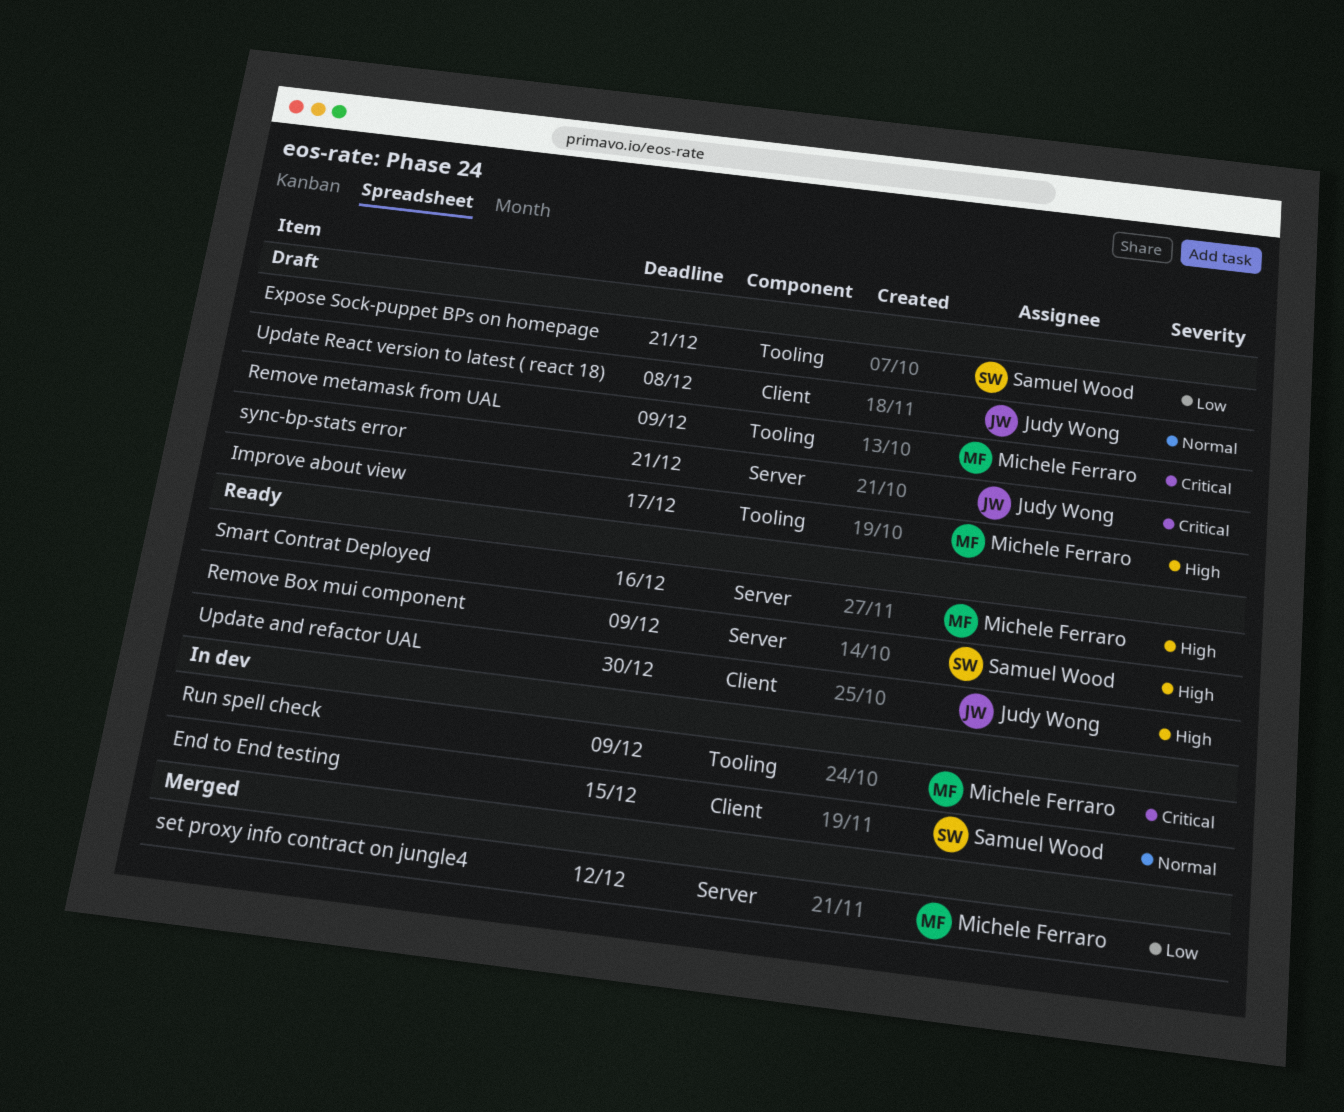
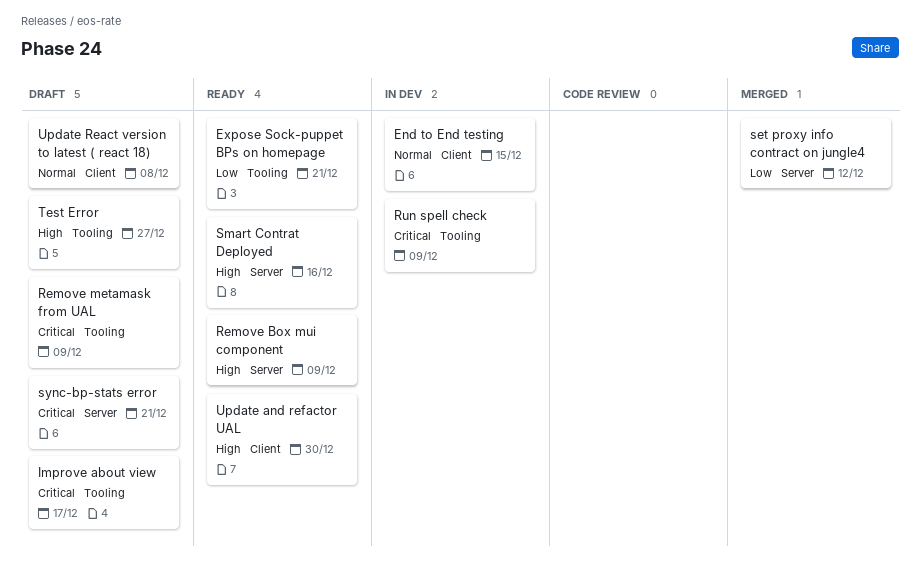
Expose Sock-puppet BPs on homepage, status: Draft -> Ready
Improve about view, priority: High -> Critical
Test Error: none -> present

